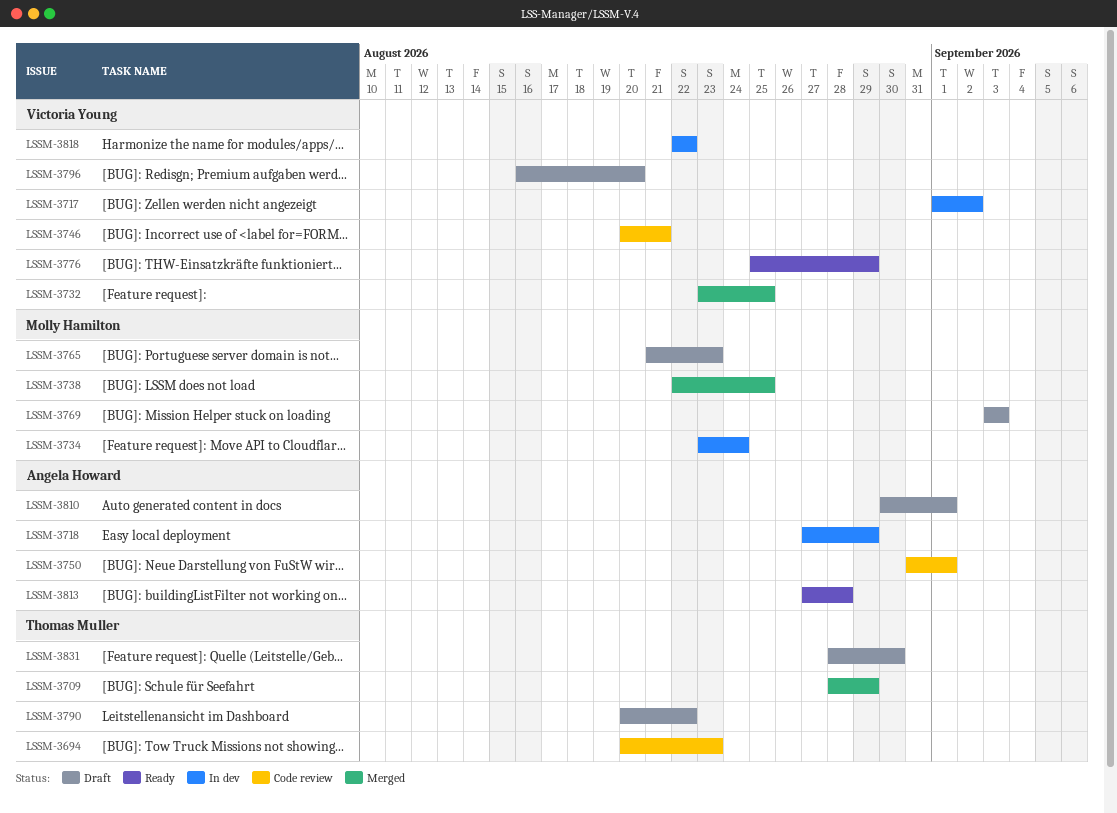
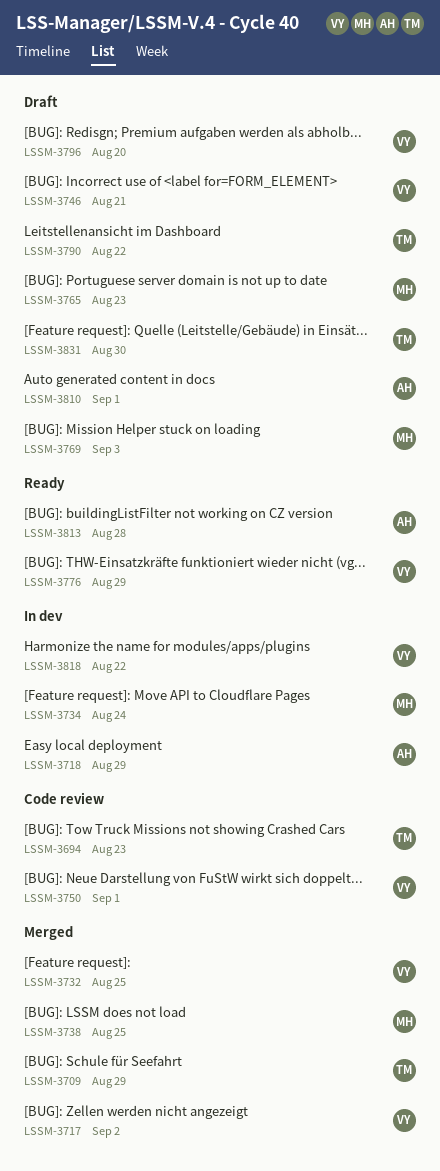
LSSM-3717, status: In dev -> Merged
LSSM-3746, status: Code review -> Draft
LSSM-3750, owner: Angela Howard -> Victoria Young

